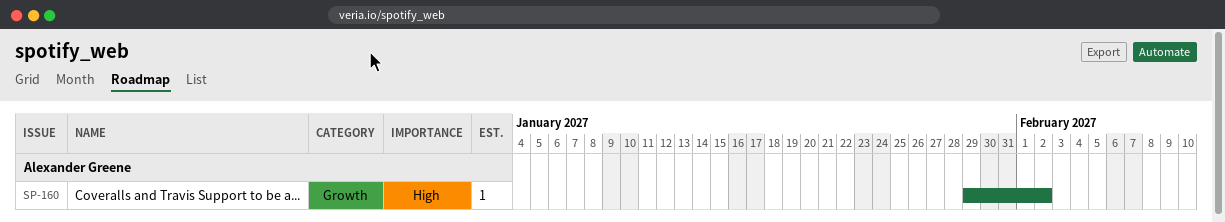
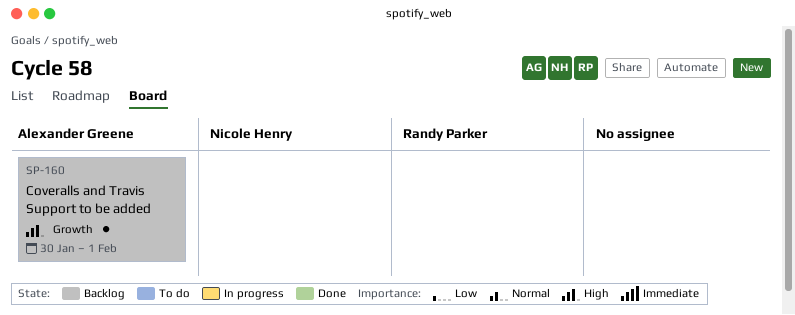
SP-160, start: Jan 29 -> Jan 30
SP-160, due: Feb 2 -> Feb 1

